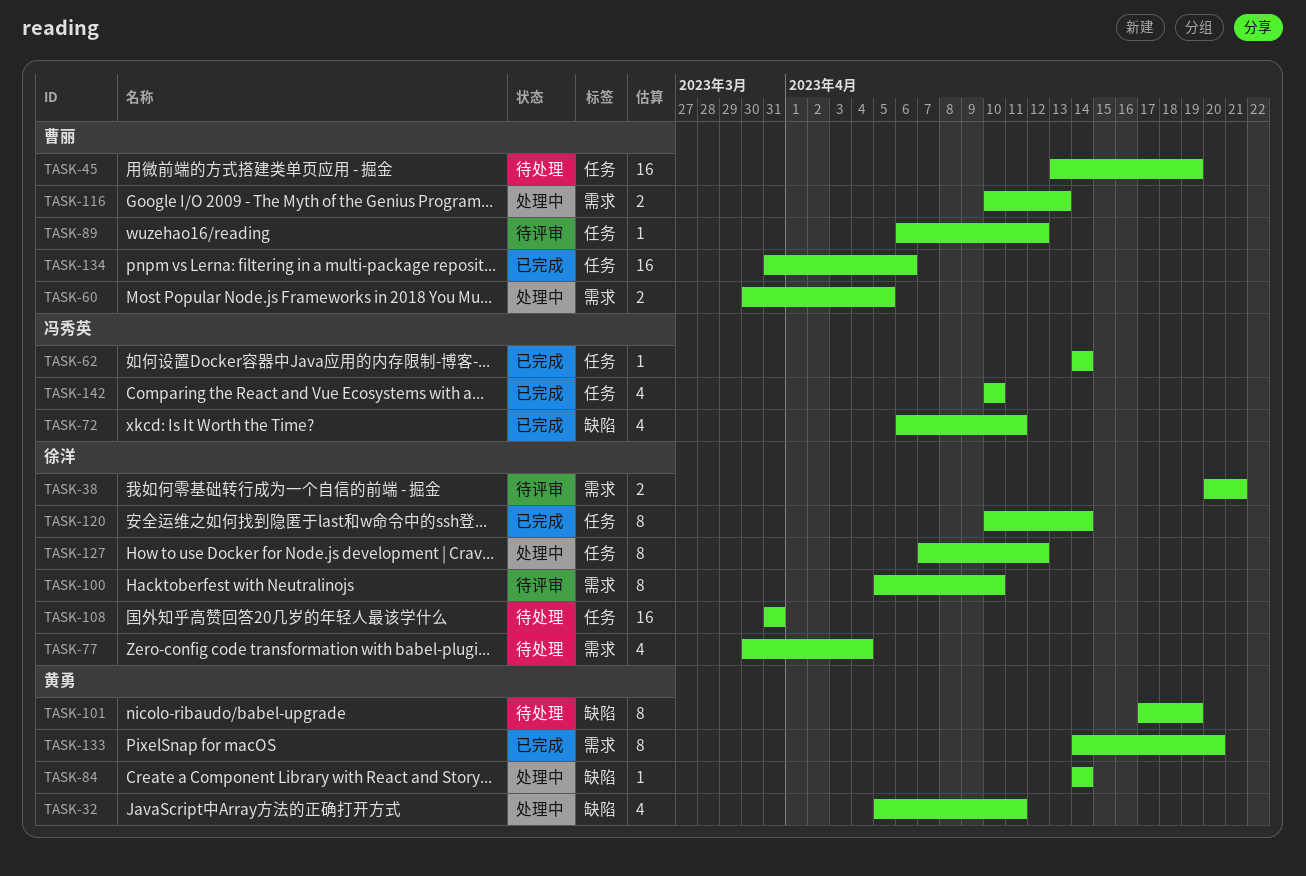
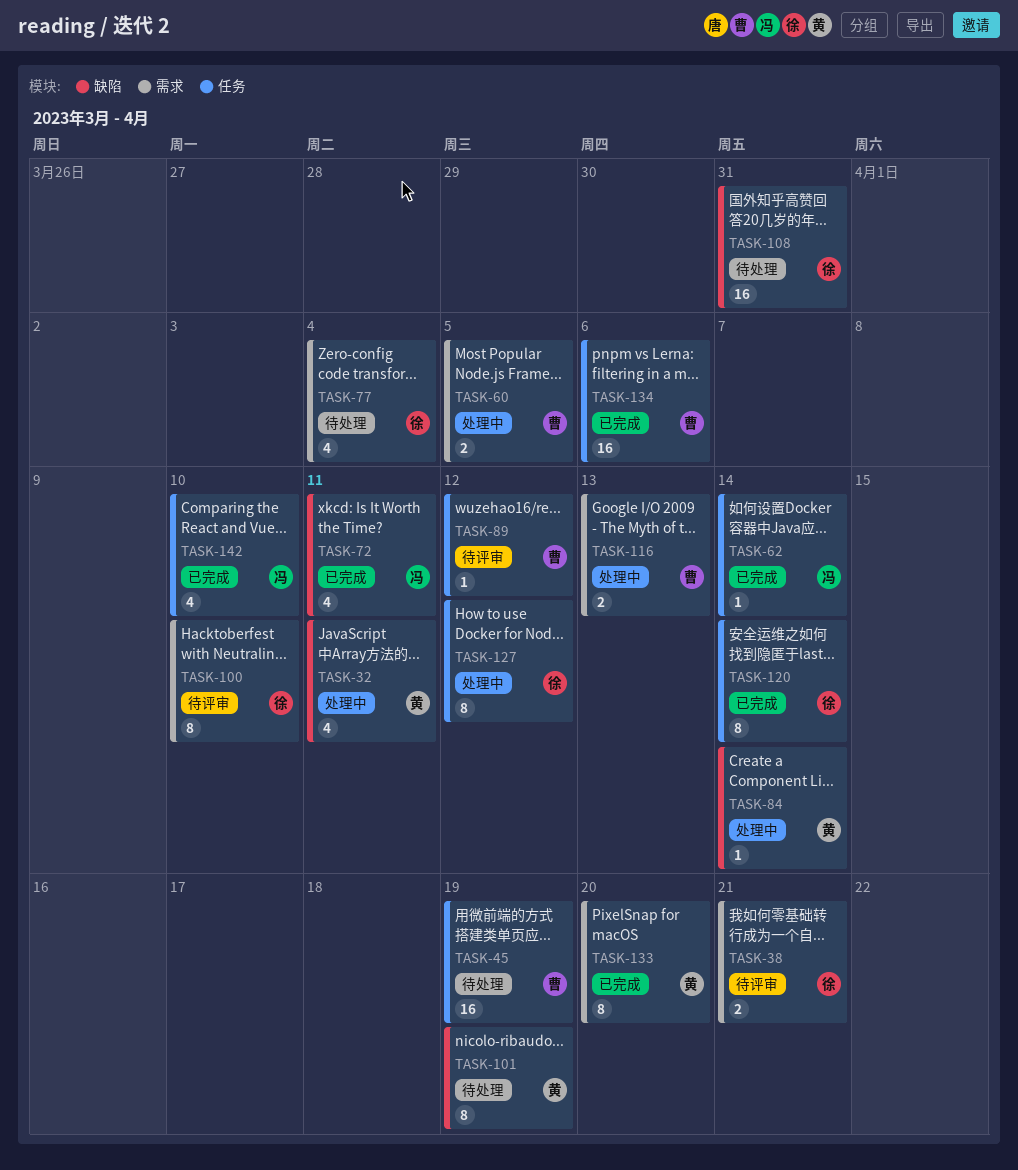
TASK-108, label: 任务 -> 缺陷

